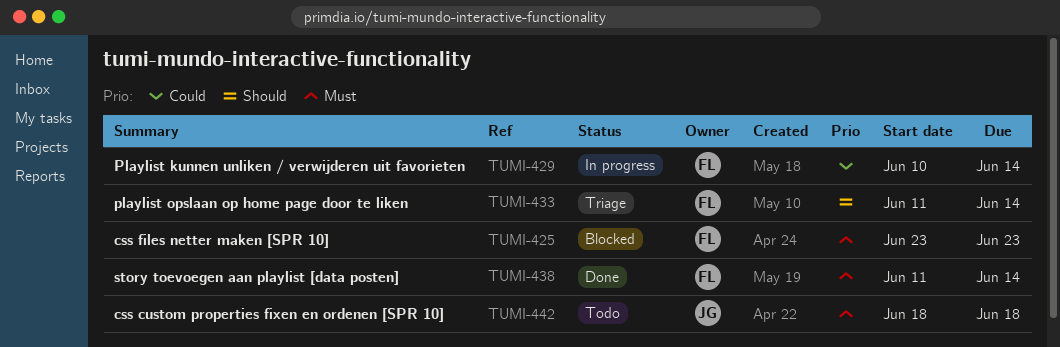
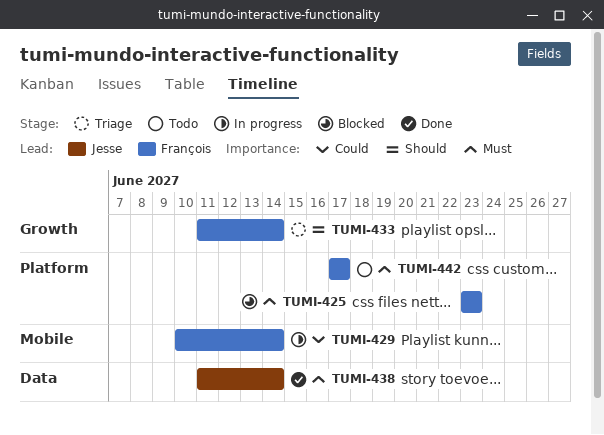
TUMI-438, owner: François -> Jesse
TUMI-442, owner: Jesse -> François
TUMI-442, start: Jun 18 -> Jun 17
TUMI-442, due: Jun 18 -> Jun 17

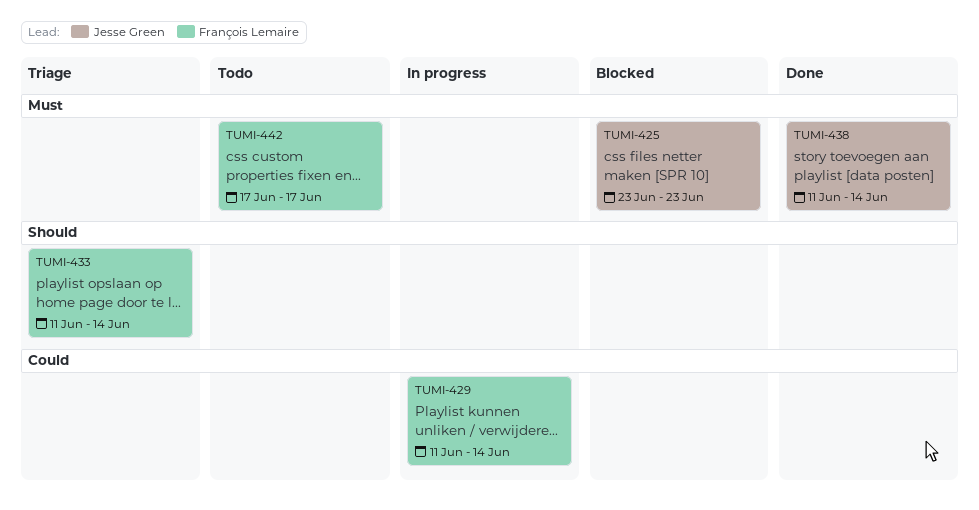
TUMI-425, owner: François Lemaire -> Jesse Green
TUMI-429, start: Jun 10 -> Jun 11

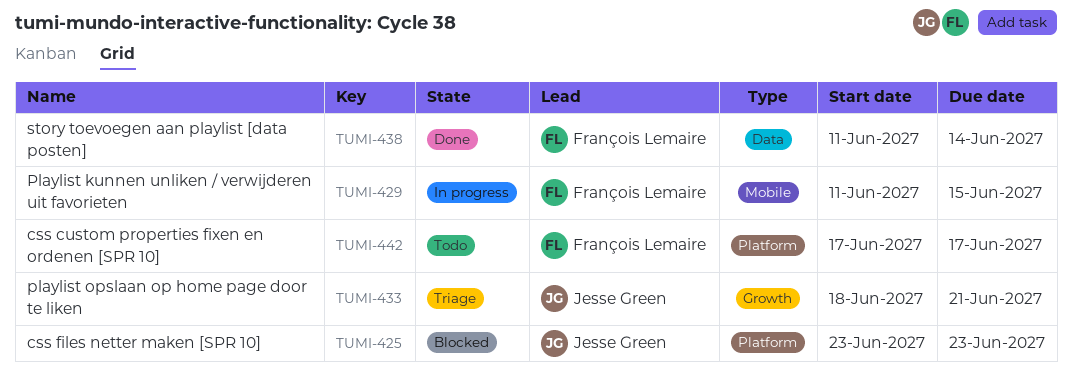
TUMI-429, due: Jun 14 -> Jun 15
TUMI-433, owner: François Lemaire -> Jesse Green
TUMI-433, start: Jun 11 -> Jun 18
TUMI-433, due: Jun 14 -> Jun 21
TUMI-438, owner: Jesse Green -> François Lemaire

